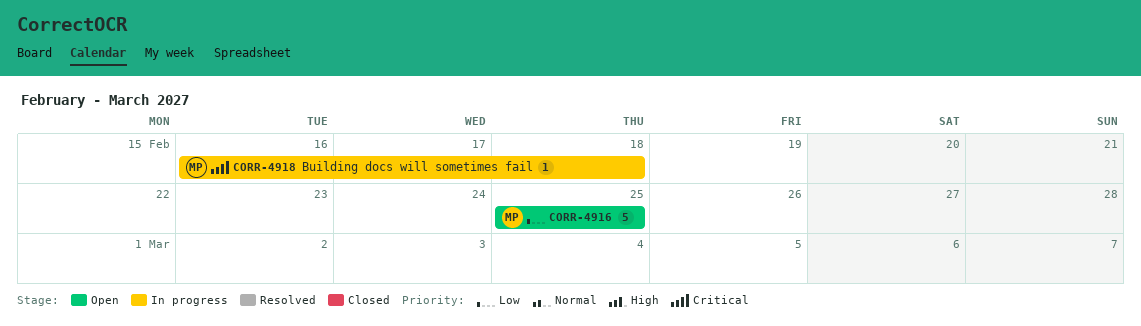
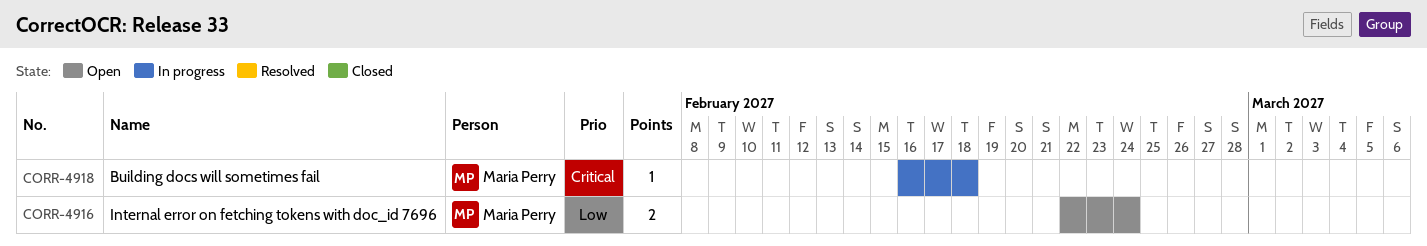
CORR-4916, estimate: 5 -> 2
CORR-4916, start: Feb 25 -> Feb 22
CORR-4916, due: Feb 25 -> Feb 24

